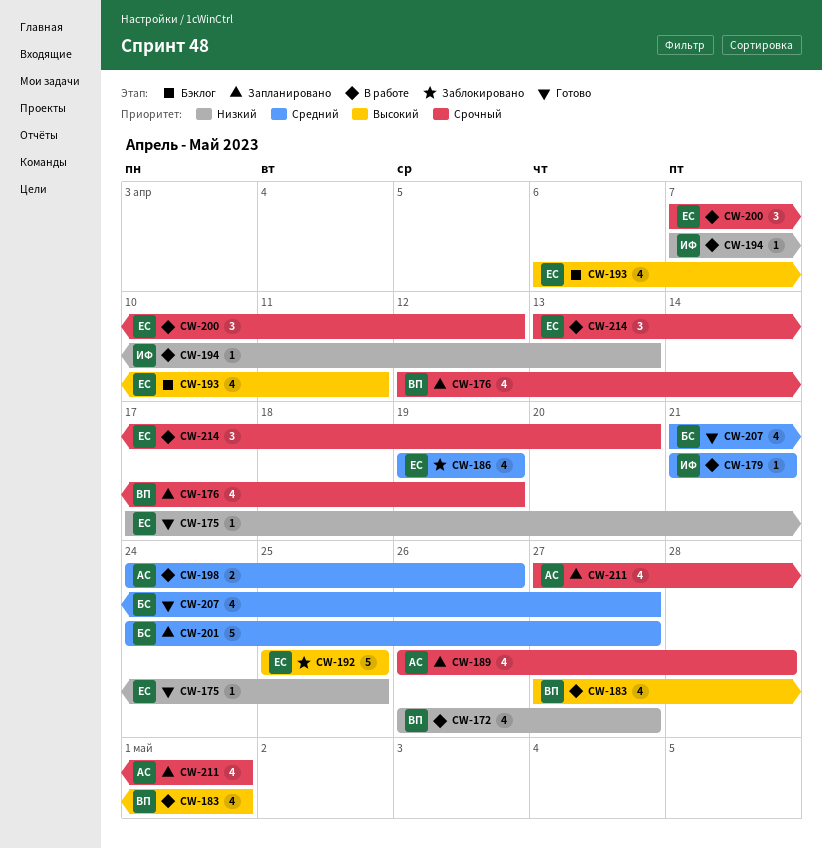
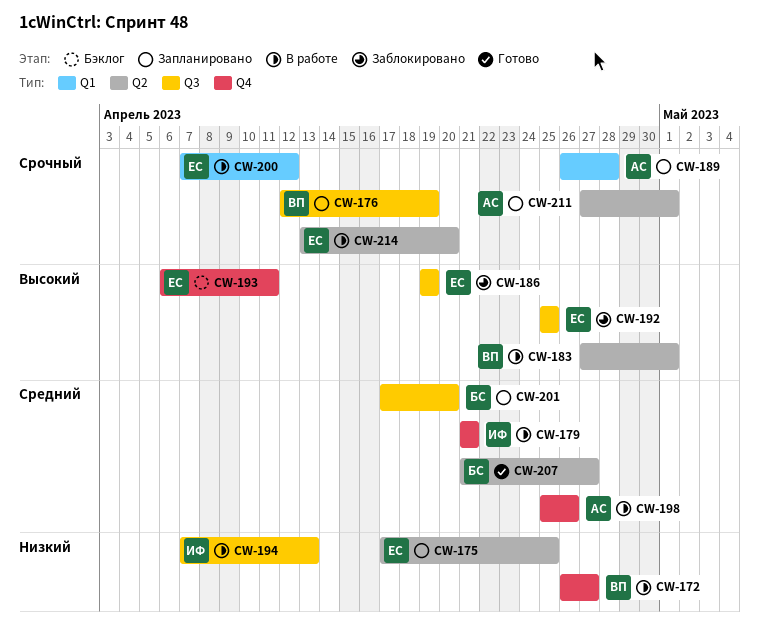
CW-175, status: Готово -> Запланировано
CW-186, priority: Средний -> Высокий
CW-198, start: Apr 24 -> Apr 25
CW-201, start: Apr 24 -> Apr 17
CW-201, due: Apr 27 -> Apr 20

